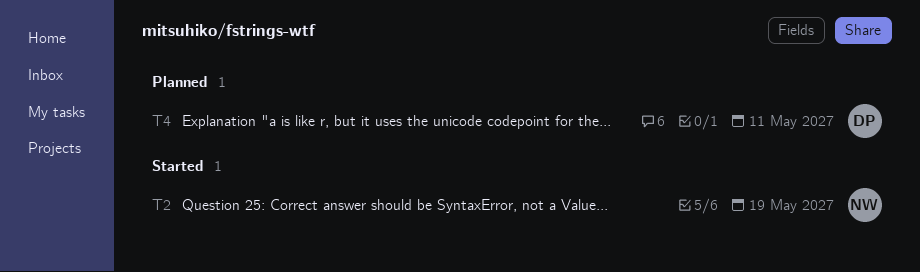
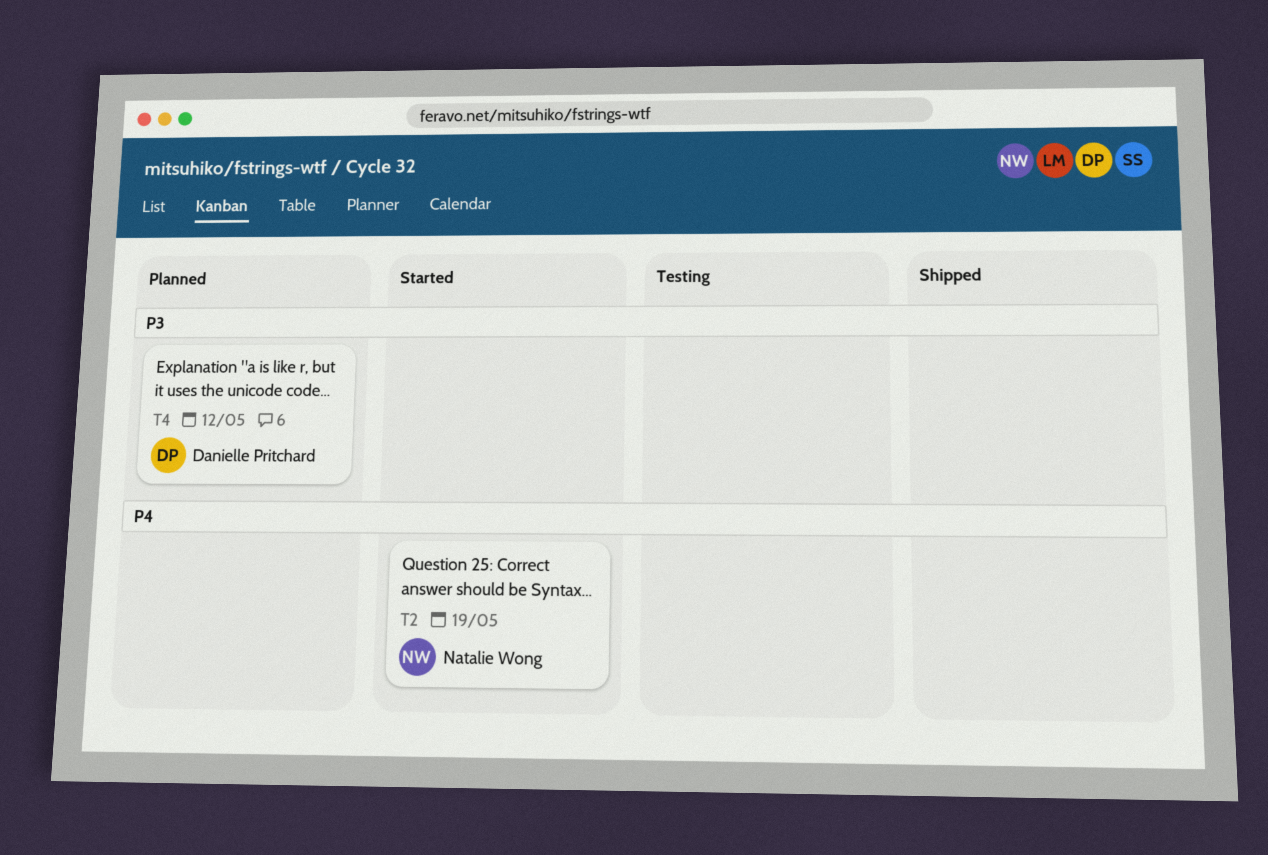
T4, due: May 11 -> May 12

